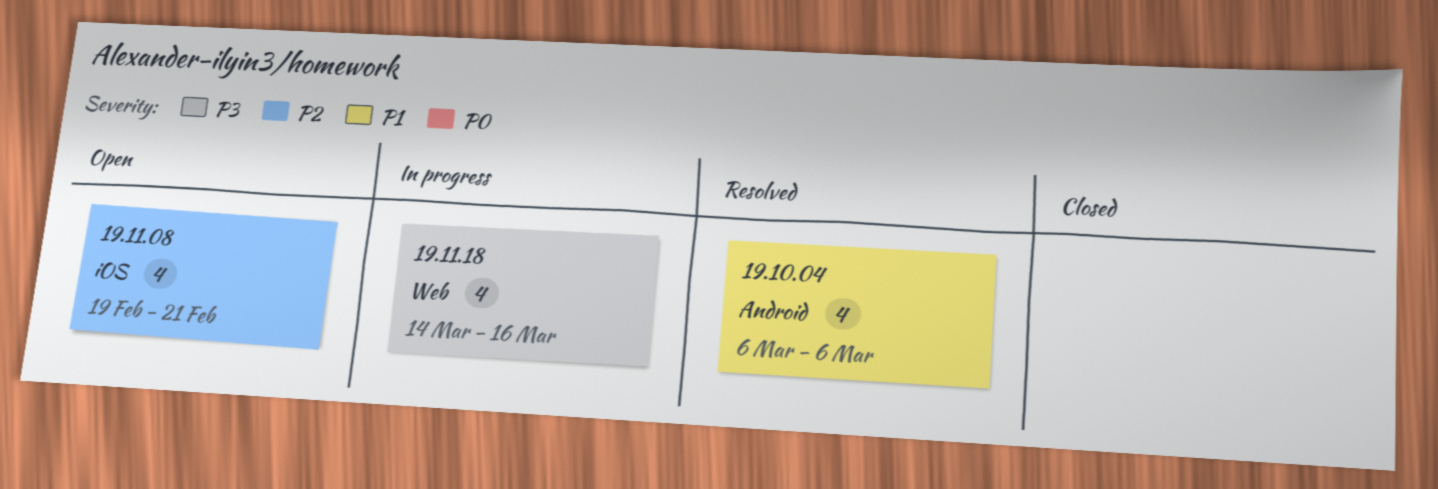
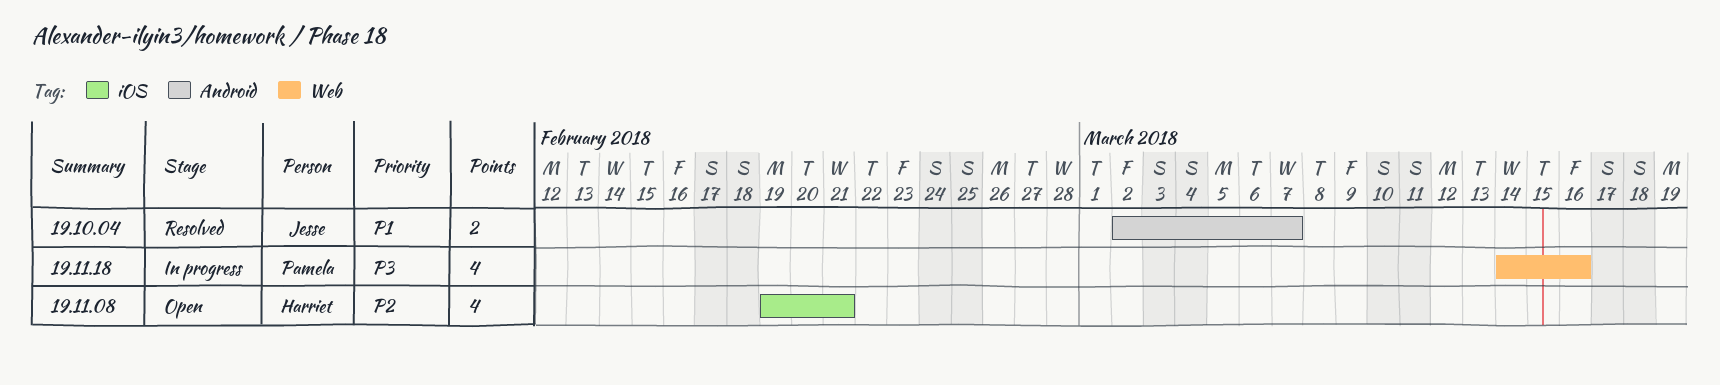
19.10.04, estimate: 4 -> 2
19.10.04, start: Mar 6 -> Mar 2
19.10.04, due: Mar 6 -> Mar 7

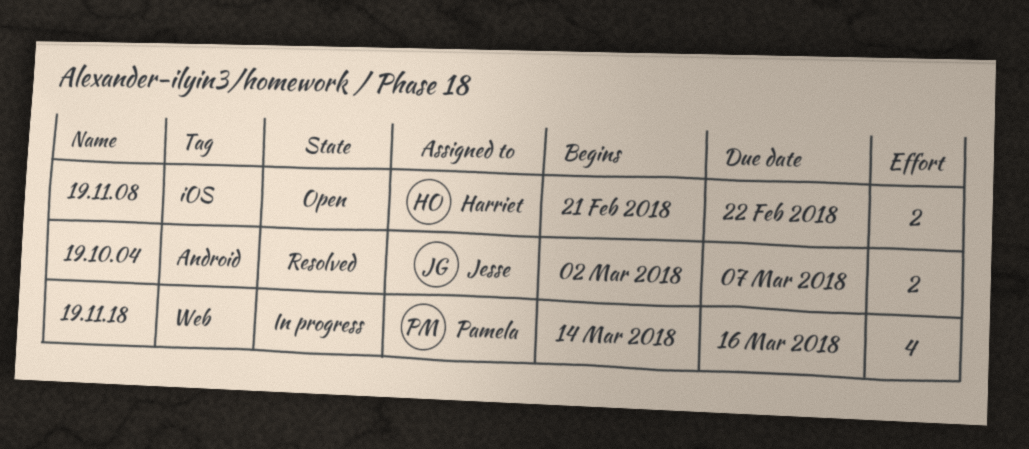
19.11.08, estimate: 4 -> 2
19.11.08, start: Feb 19 -> Feb 21
19.11.08, due: Feb 21 -> Feb 22

